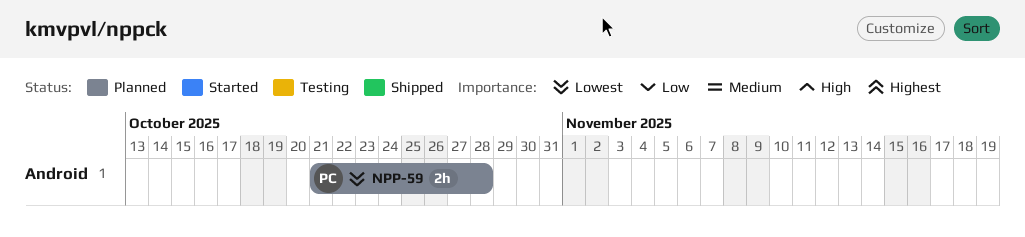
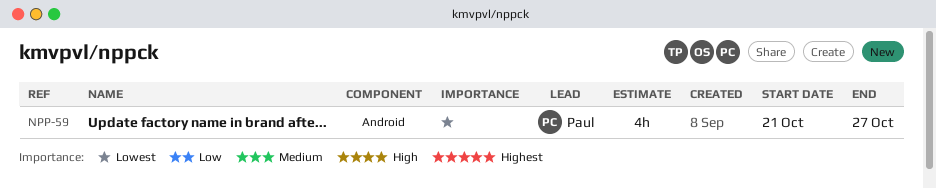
NPP-59, estimate: 2h -> 4h
NPP-59, due: Oct 28 -> Oct 27

